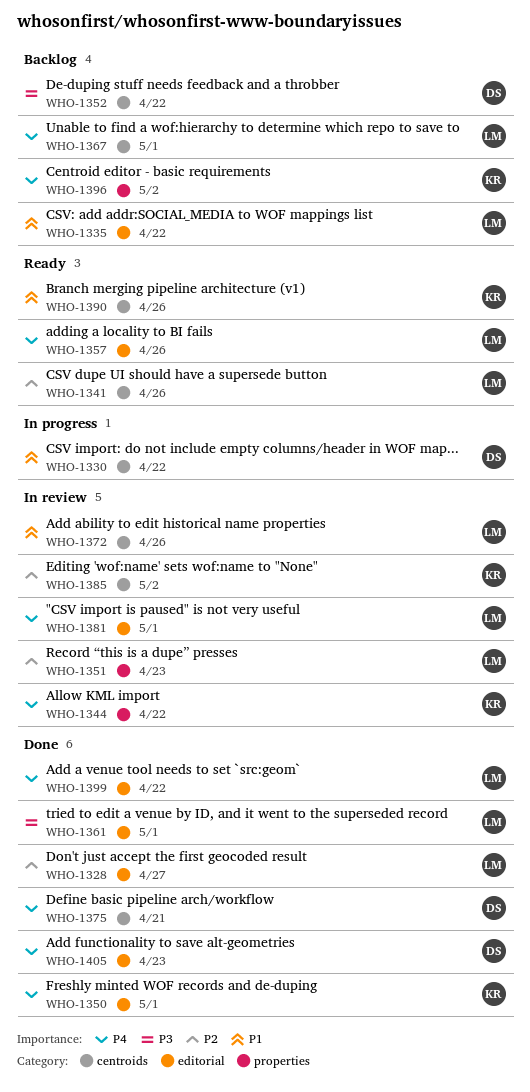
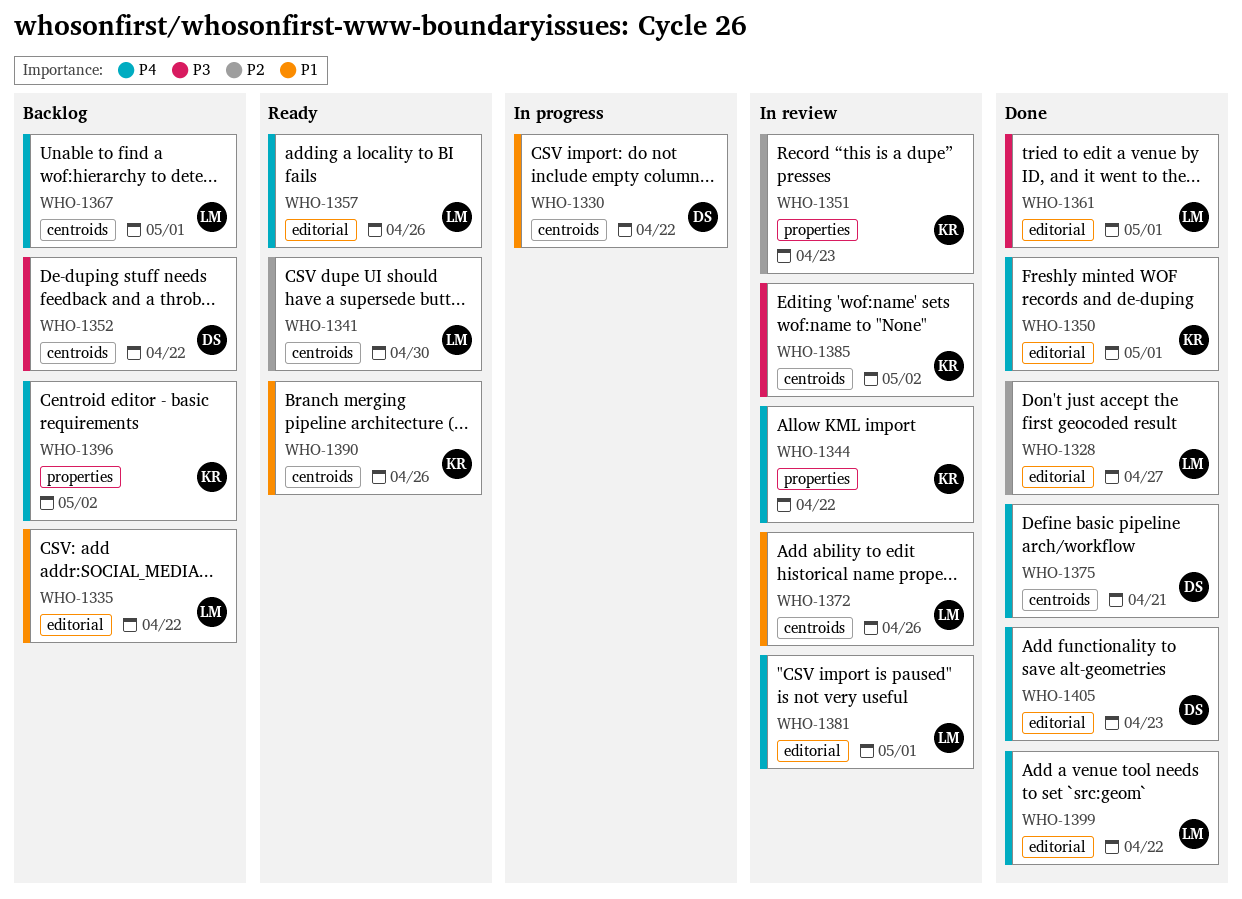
WHO-1341, due: Apr 26 -> Apr 30
WHO-1351, owner: LM -> KR
WHO-1385, priority: P2 -> P3

